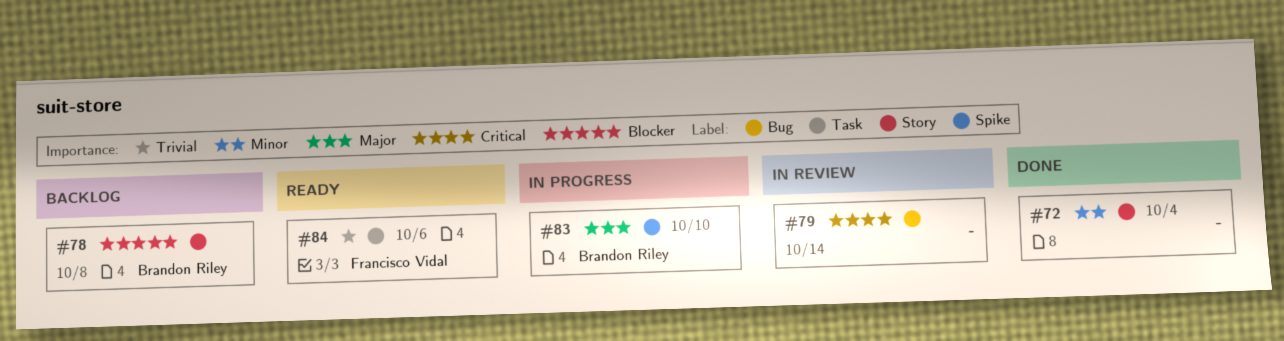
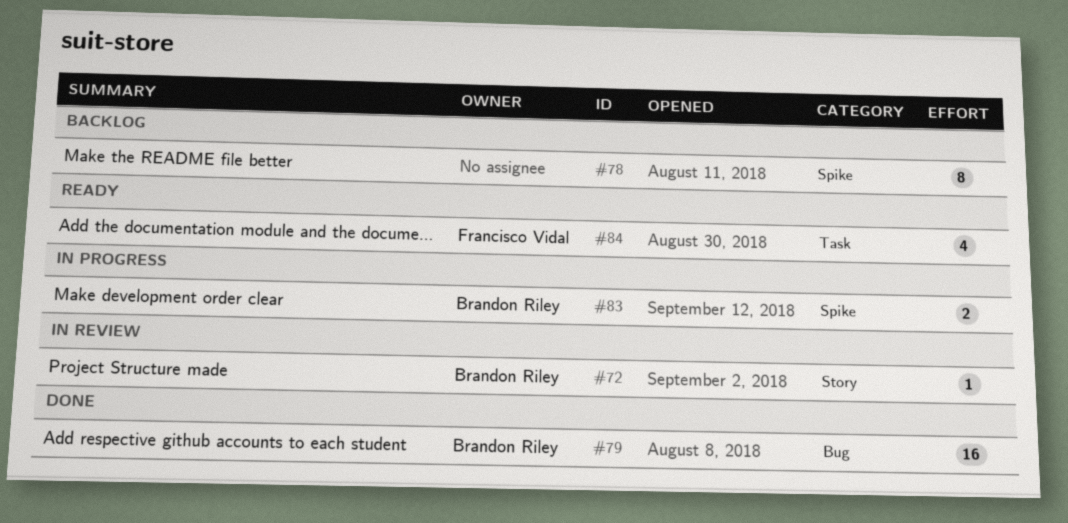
#72, status: Done -> In review
#72, owner: none -> Brandon Riley
#78, owner: Brandon Riley -> none
#78, label: Story -> Spike
#79, status: In review -> Done
#79, owner: none -> Brandon Riley

